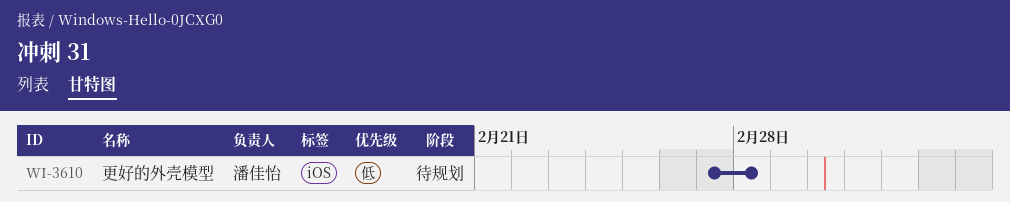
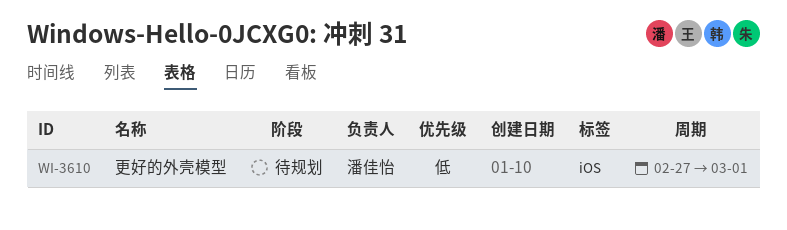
WI-3610, due: Feb 28 -> Mar 1

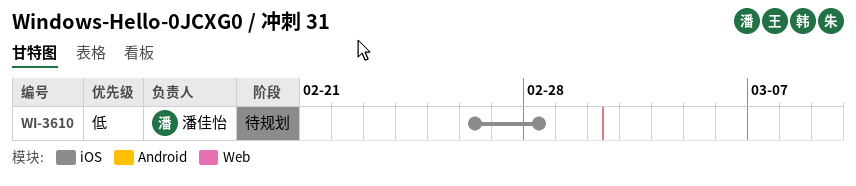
WI-3610, start: Feb 27 -> Feb 26
WI-3610, due: Mar 1 -> Feb 28

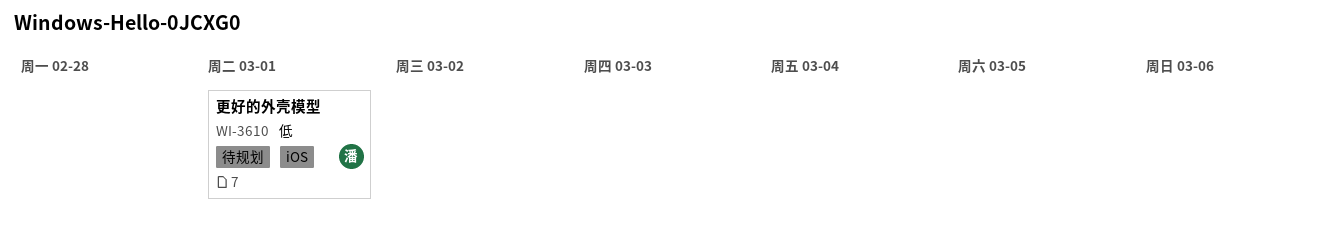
WI-3610, due: Feb 28 -> Mar 1

